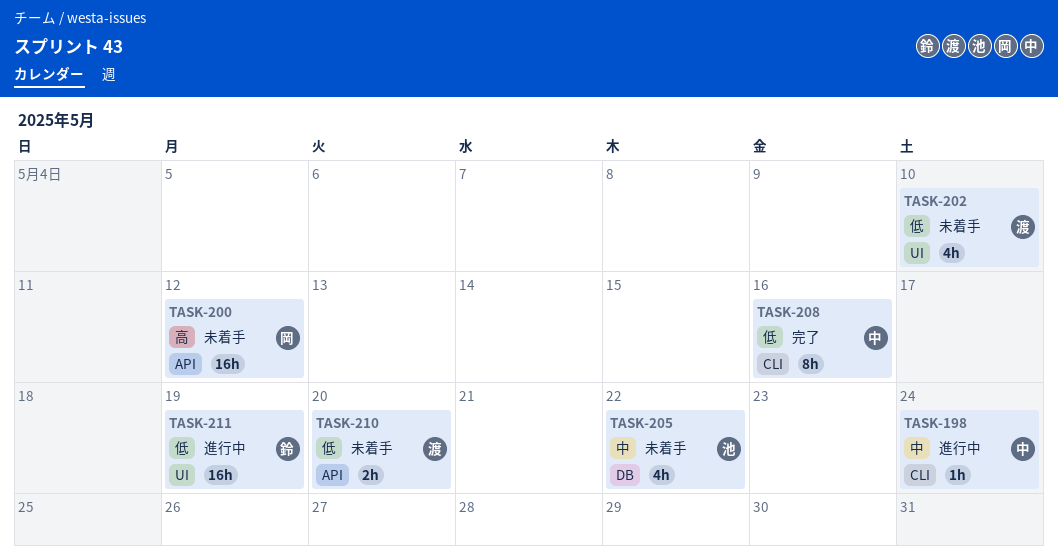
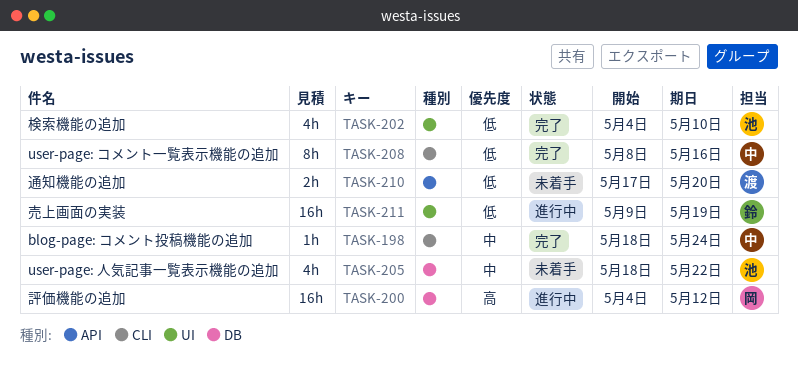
TASK-198, status: 進行中 -> 完了
TASK-200, status: 未着手 -> 進行中
TASK-200, label: API -> DB
TASK-202, status: 未着手 -> 完了
TASK-202, owner: 渡 -> 池

